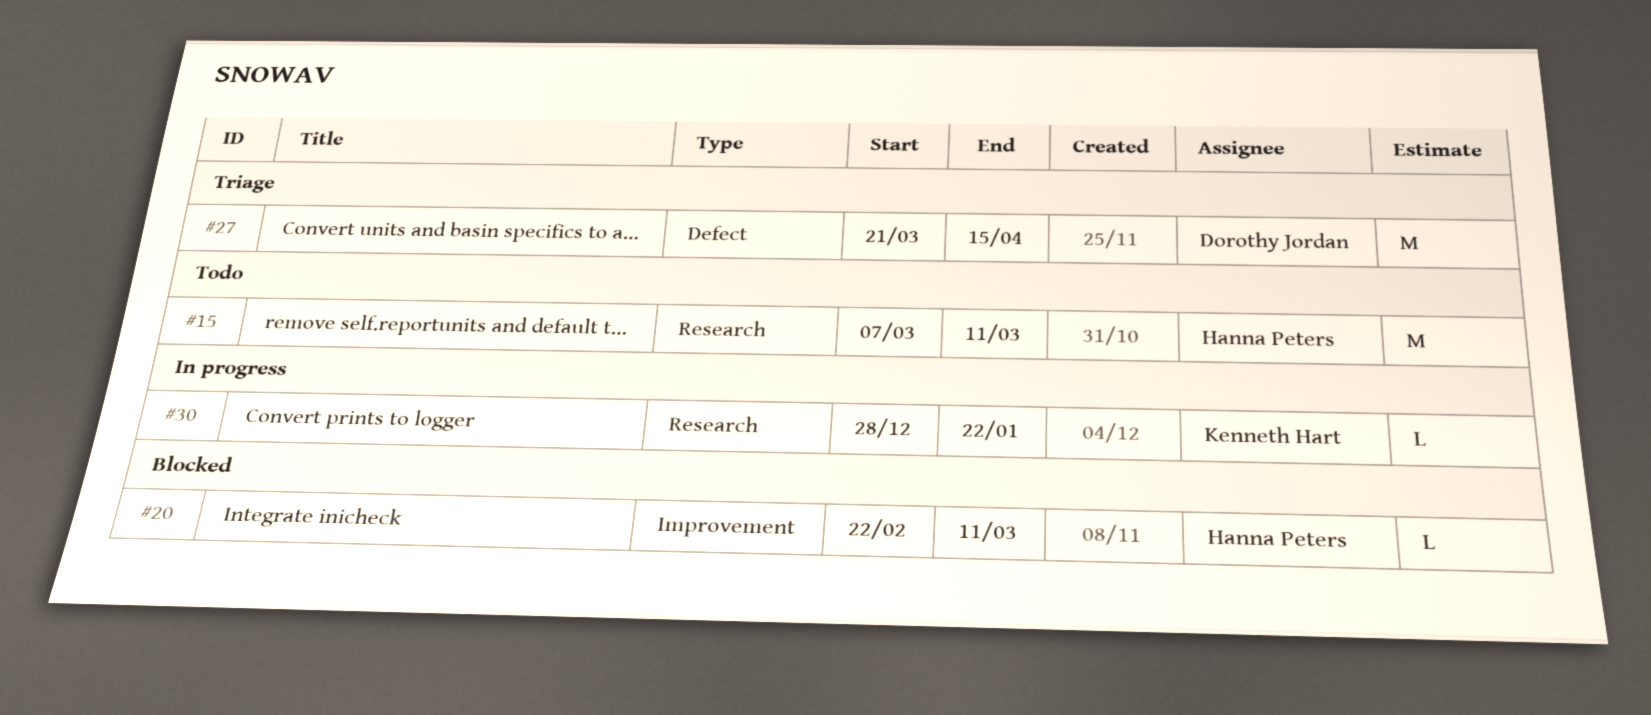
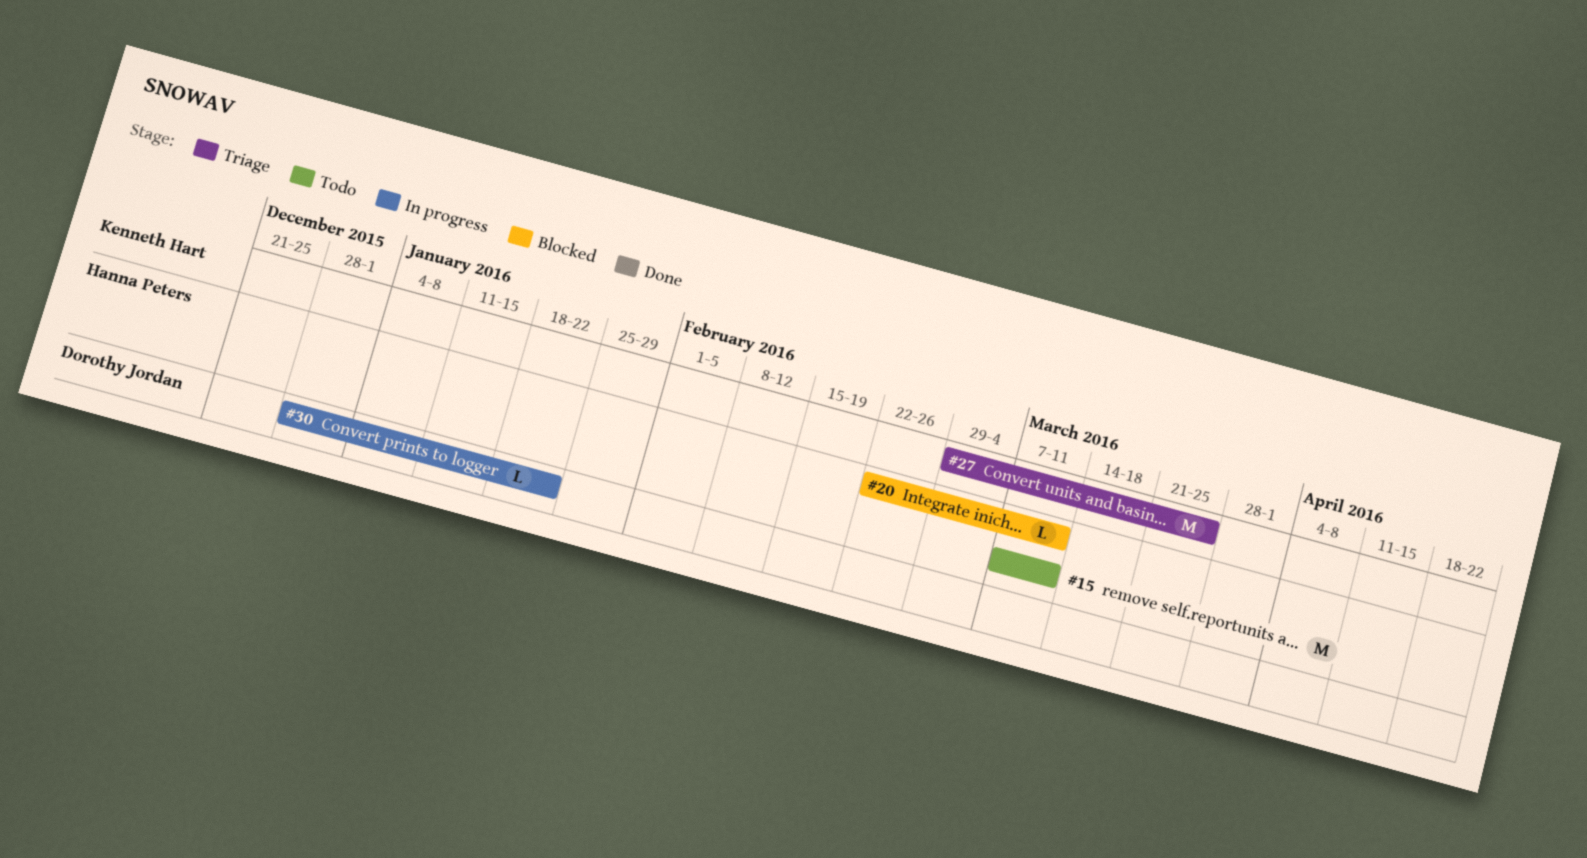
#27, owner: Dorothy Jordan -> Kenneth Hart
#27, start: Mar 21 -> Feb 29
#27, due: Apr 15 -> Mar 25
#30, owner: Kenneth Hart -> Dorothy Jordan

